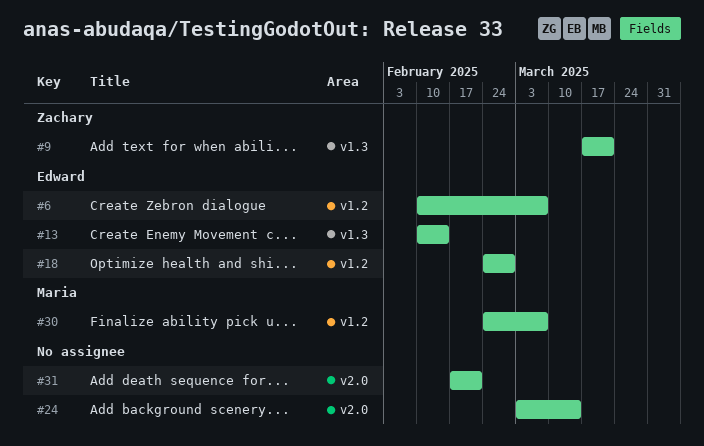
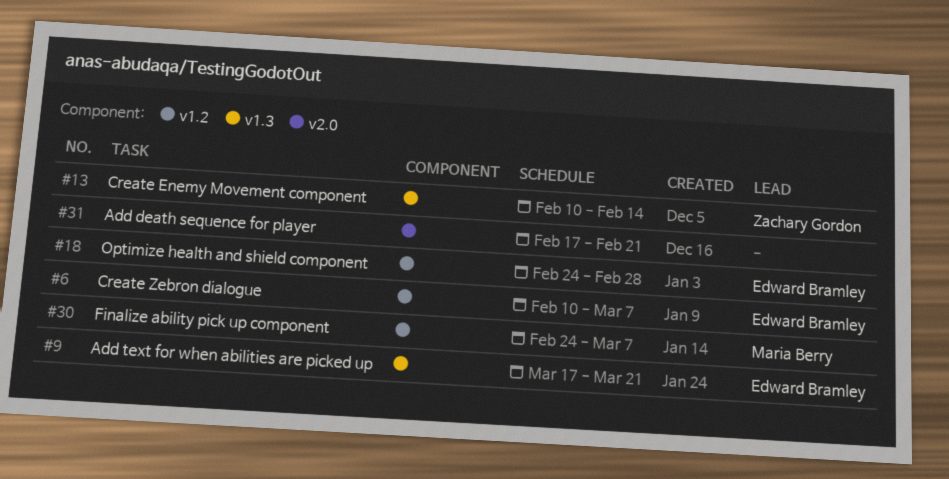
#9, owner: Zachary Gordon -> Edward Bramley
#13, owner: Edward Bramley -> Zachary Gordon
#24: present -> none

